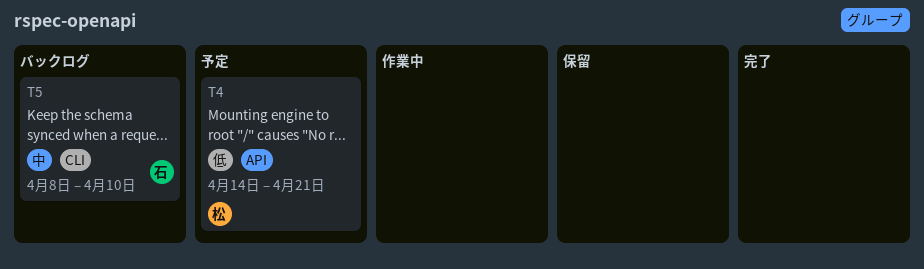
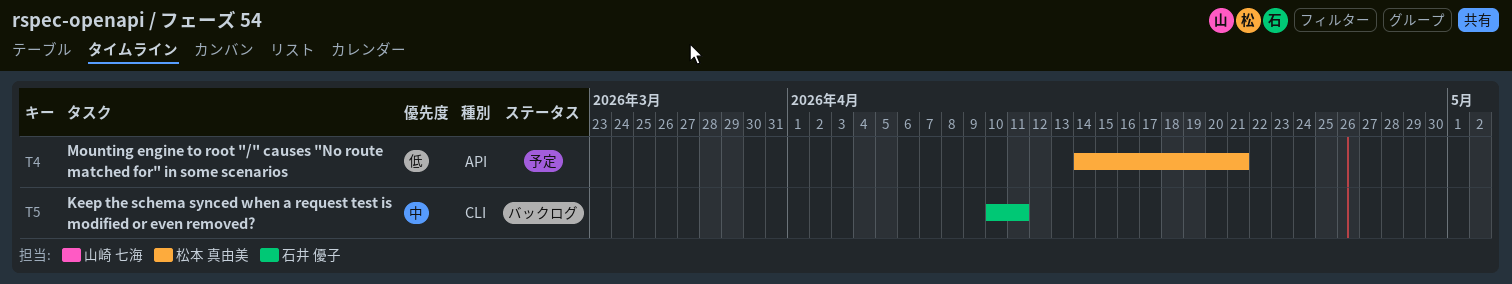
T5, start: Apr 8 -> Apr 10
T5, due: Apr 10 -> Apr 11

